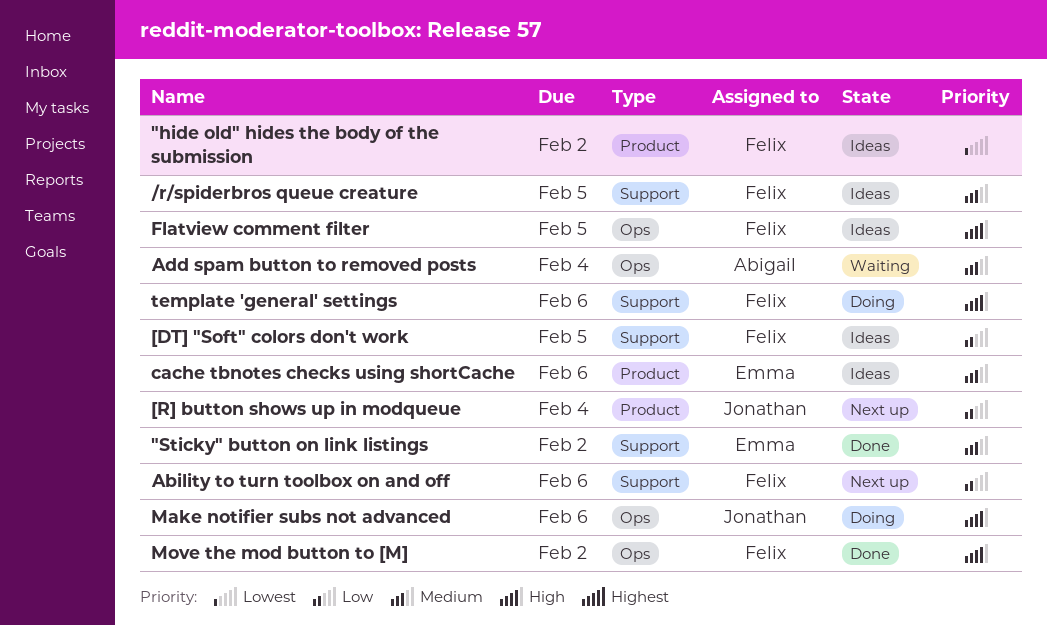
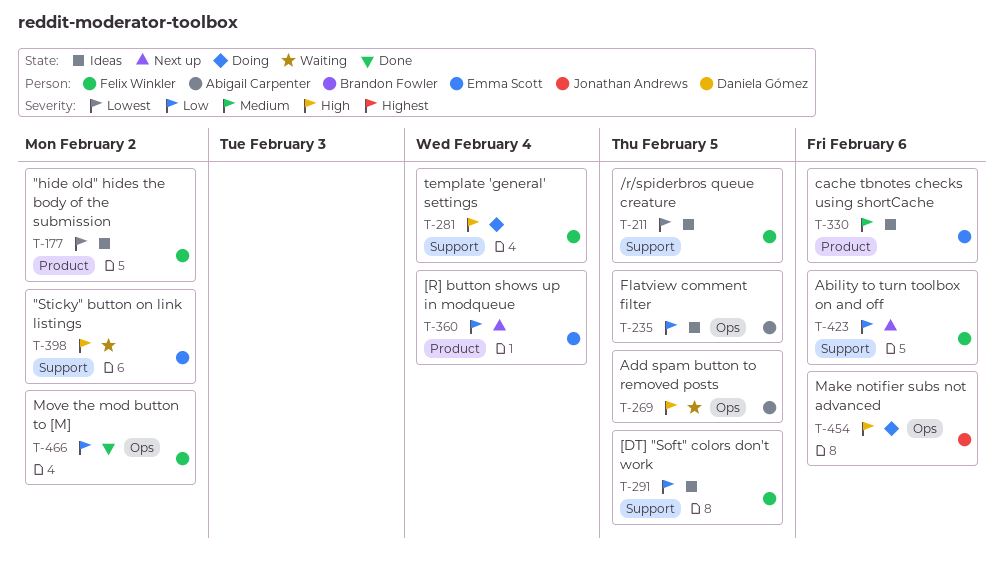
"Sticky" button on link listings, status: Done -> Waiting
"Sticky" button on link listings, priority: Medium -> High
/r/spiderbros queue creature, priority: Medium -> Lowest
[R] button shows up in modqueue, owner: Jonathan Andrews -> Emma Scott
Add spam button to removed posts, priority: Medium -> High
Add spam button to removed posts, due: Feb 4 -> Feb 5
Flatview comment filter, owner: Felix Winkler -> Abigail Carpenter
Flatview comment filter, priority: High -> Low
Move the mod button to [M], priority: High -> Low
template 'general' settings, due: Feb 6 -> Feb 4

